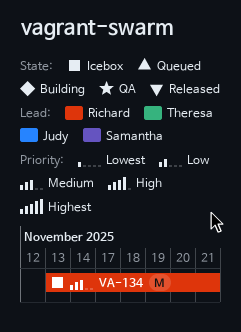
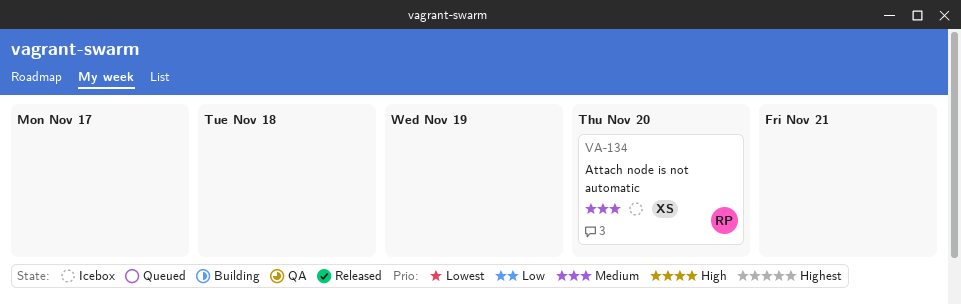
VA-134, estimate: M -> XS
VA-134, due: Nov 21 -> Nov 20

